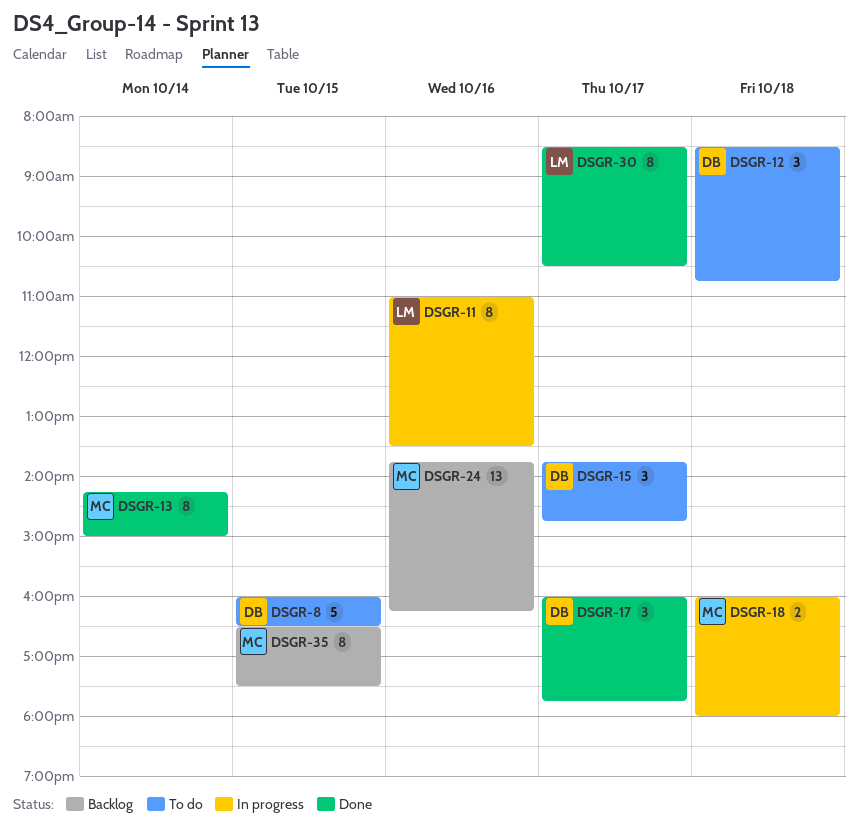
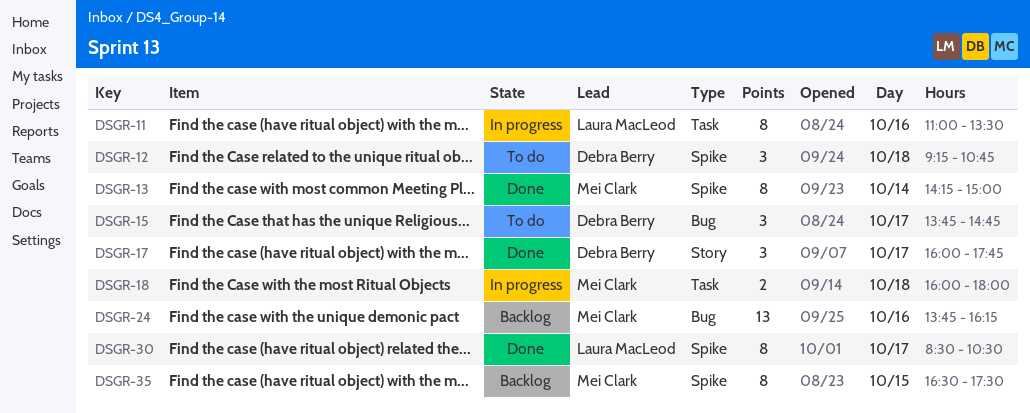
DSGR-8: present -> none
DSGR-12, begins: 08:30 -> 09:15

